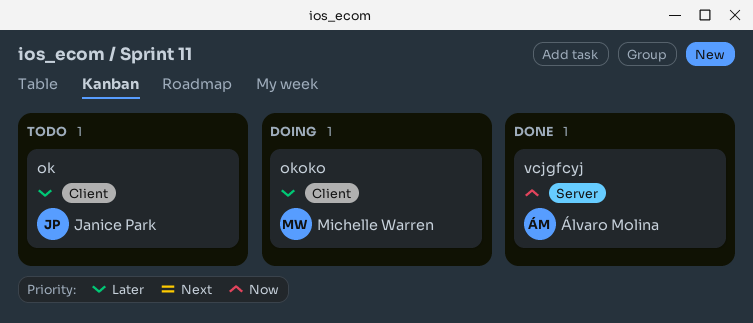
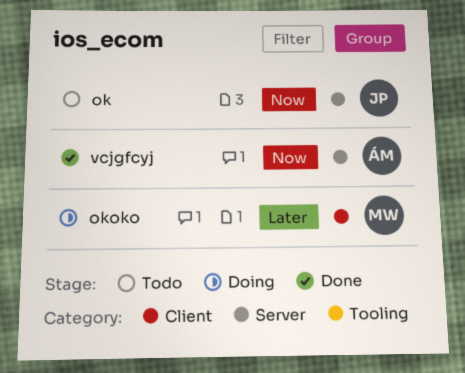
ok, priority: Later -> Now
ok, label: Client -> Server

